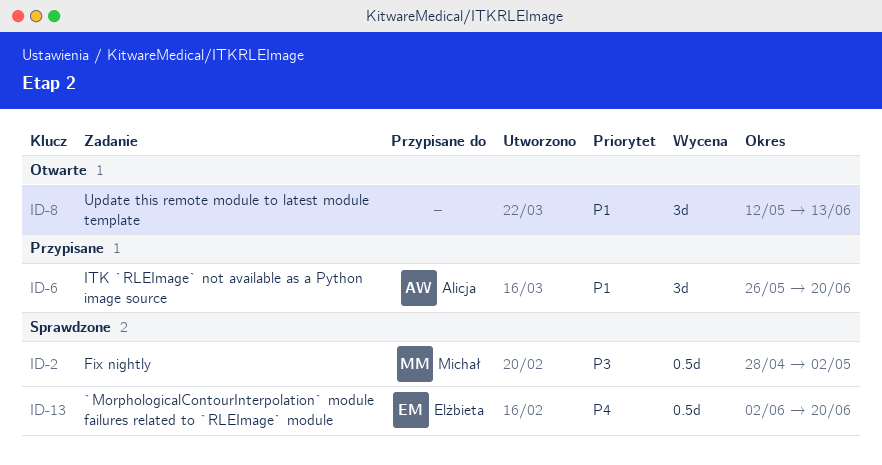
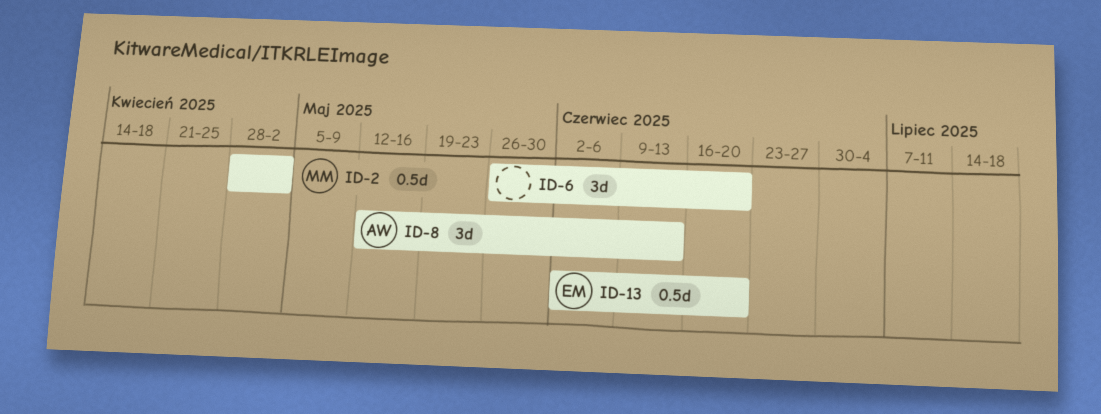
ID-6, owner: Alicja -> none
ID-8, owner: none -> Alicja

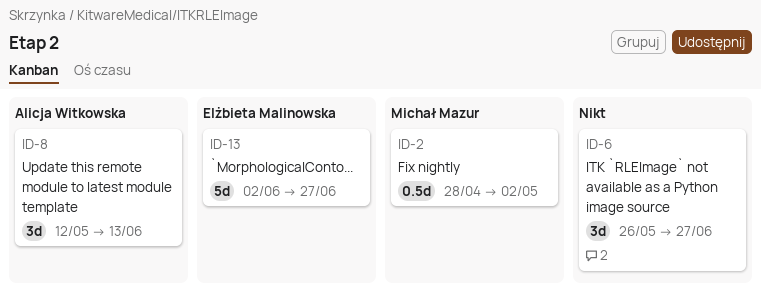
ID-6, due: Jun 20 -> Jun 27
ID-13, estimate: 0.5d -> 5d
ID-13, due: Jun 20 -> Jun 27

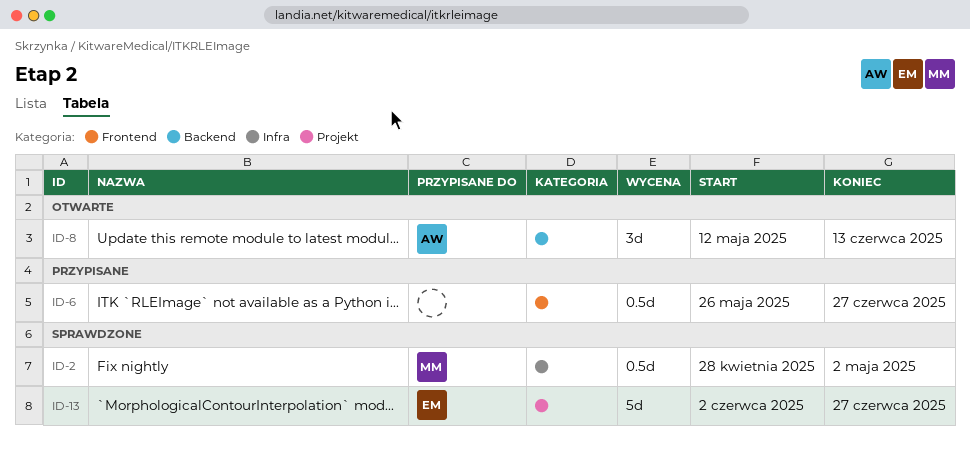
ID-6, estimate: 3d -> 0.5d

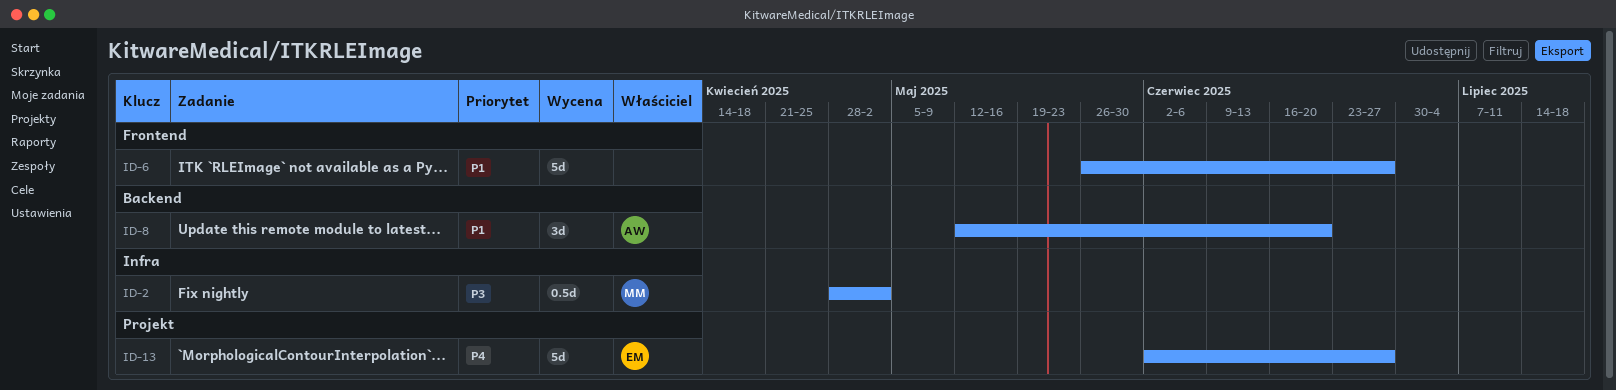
ID-6, estimate: 0.5d -> 5d
ID-8, due: Jun 13 -> Jun 20

